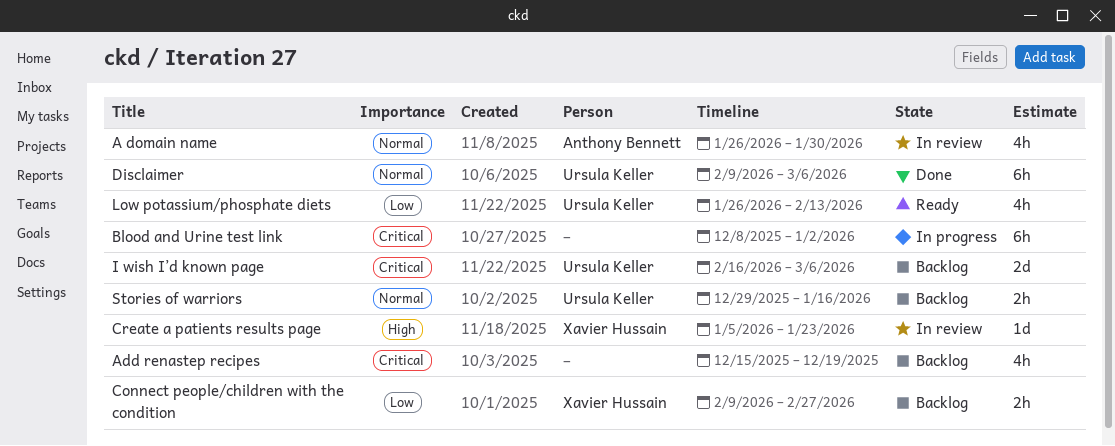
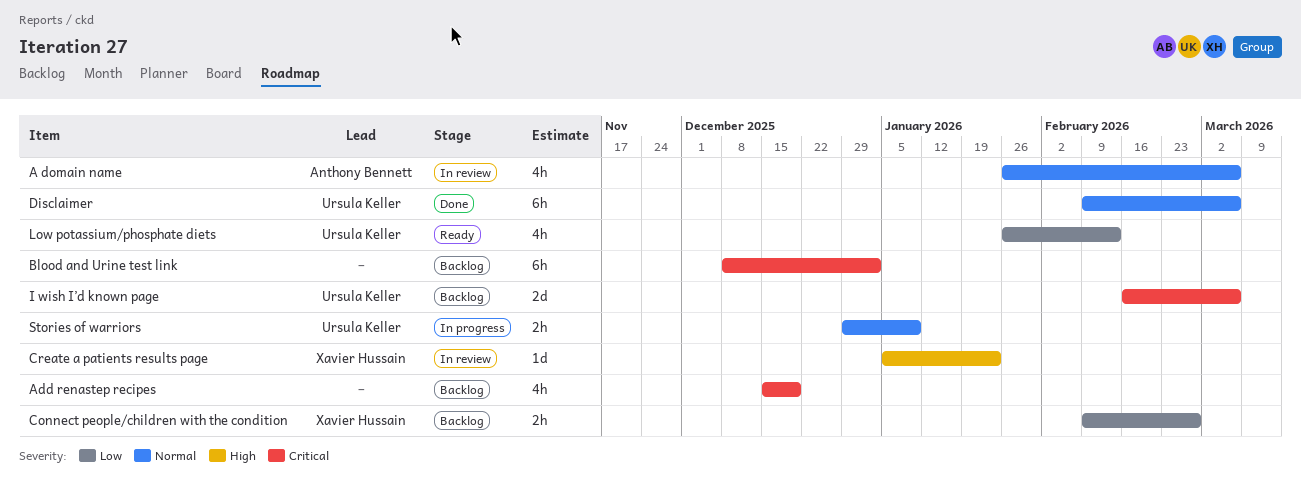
A domain name, due: Jan 30 -> Mar 6
Blood and Urine test link, status: In progress -> Backlog
Stories of warriors, status: Backlog -> In progress
Stories of warriors, due: Jan 16 -> Jan 9

